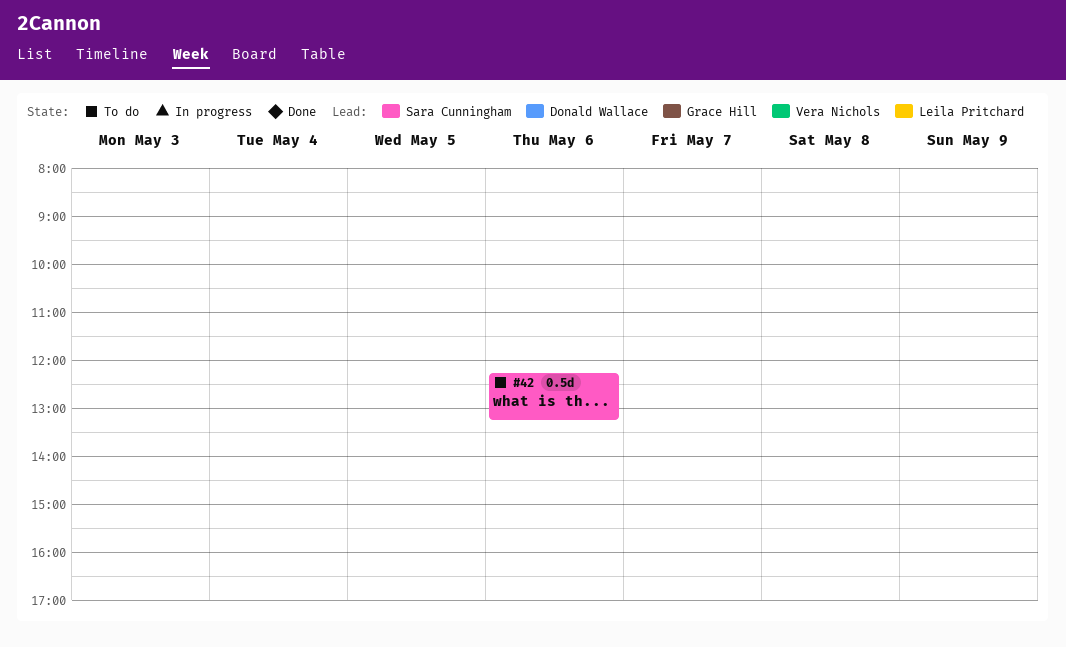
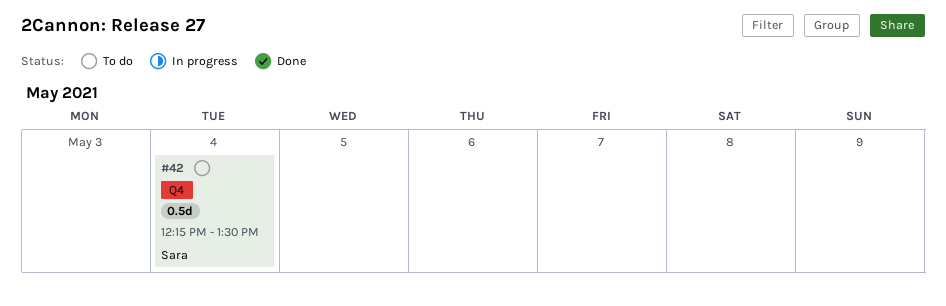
#42, day: May 6 -> May 4
#42, ends: 13:15 -> 13:30

